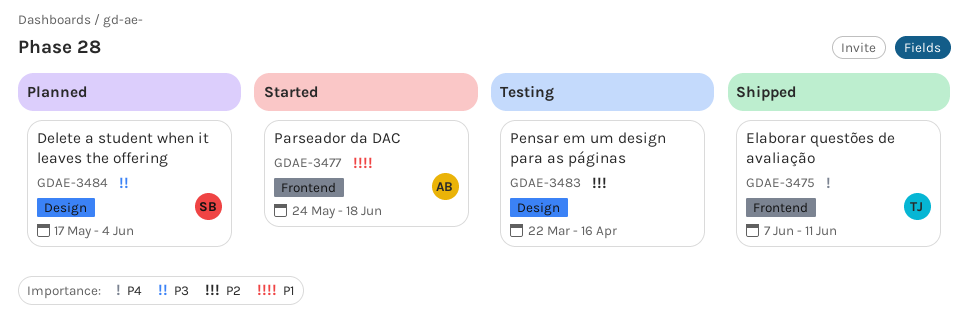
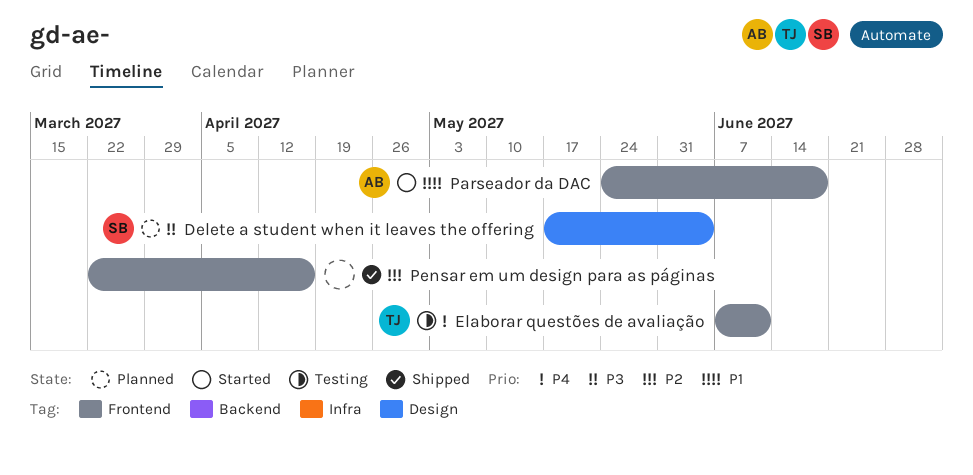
Elaborar questões de avaliação, status: Shipped -> Testing
Pensar em um design para as páginas, status: Testing -> Shipped
Pensar em um design para as páginas, label: Design -> Frontend

